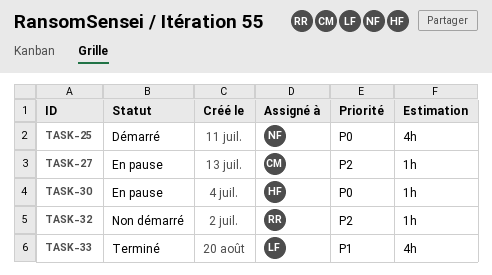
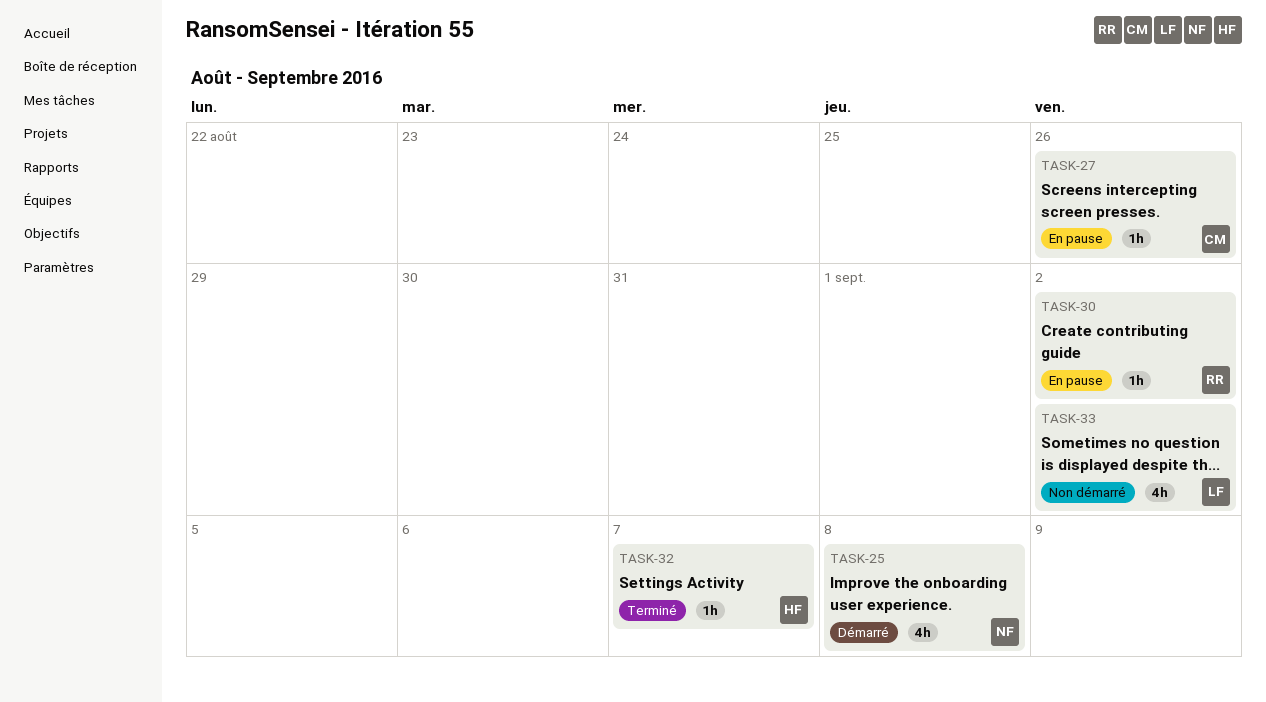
TASK-30, owner: HF -> RR
TASK-32, status: Non démarré -> Terminé
TASK-32, owner: RR -> HF
TASK-33, status: Terminé -> Non démarré

